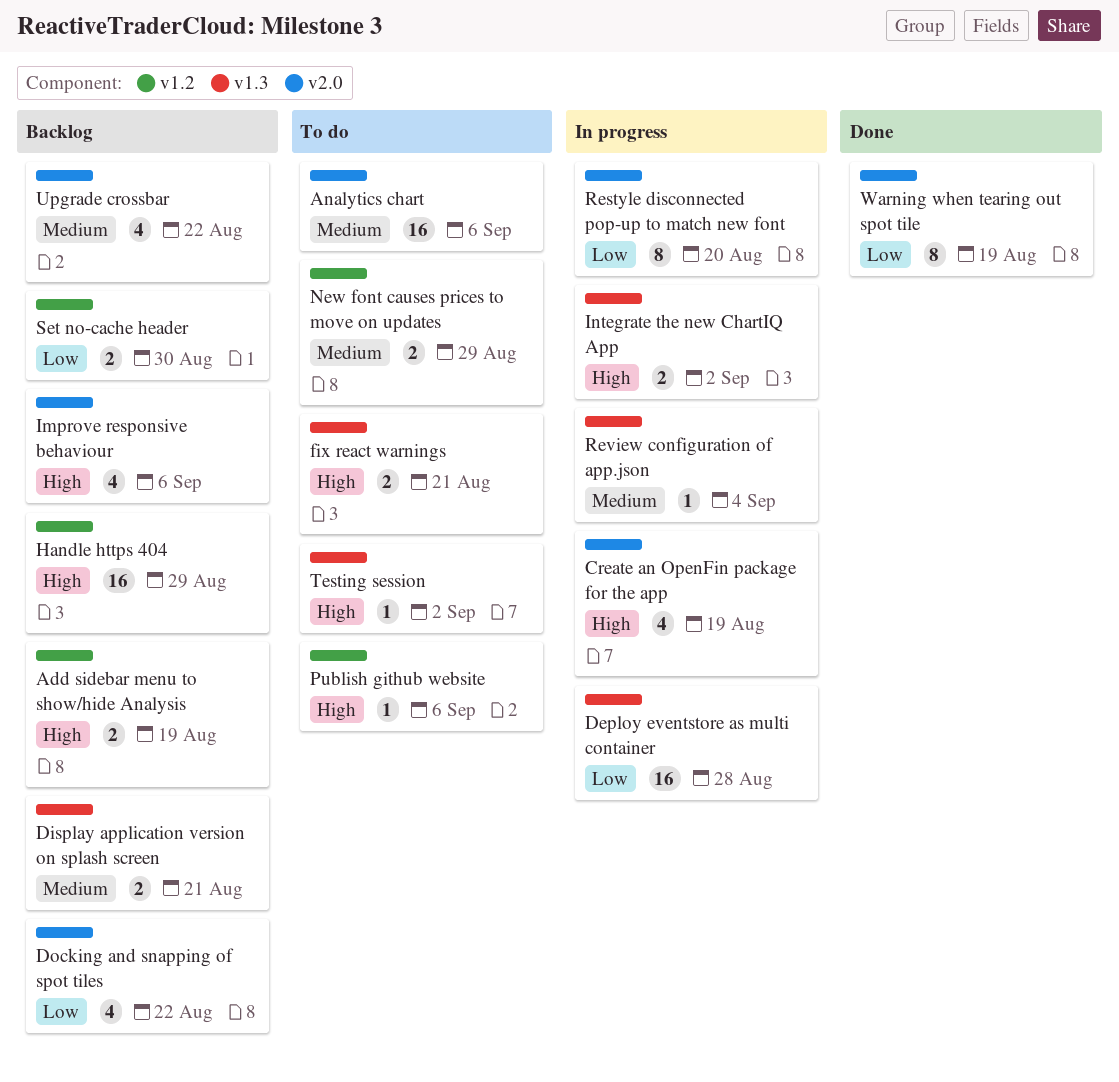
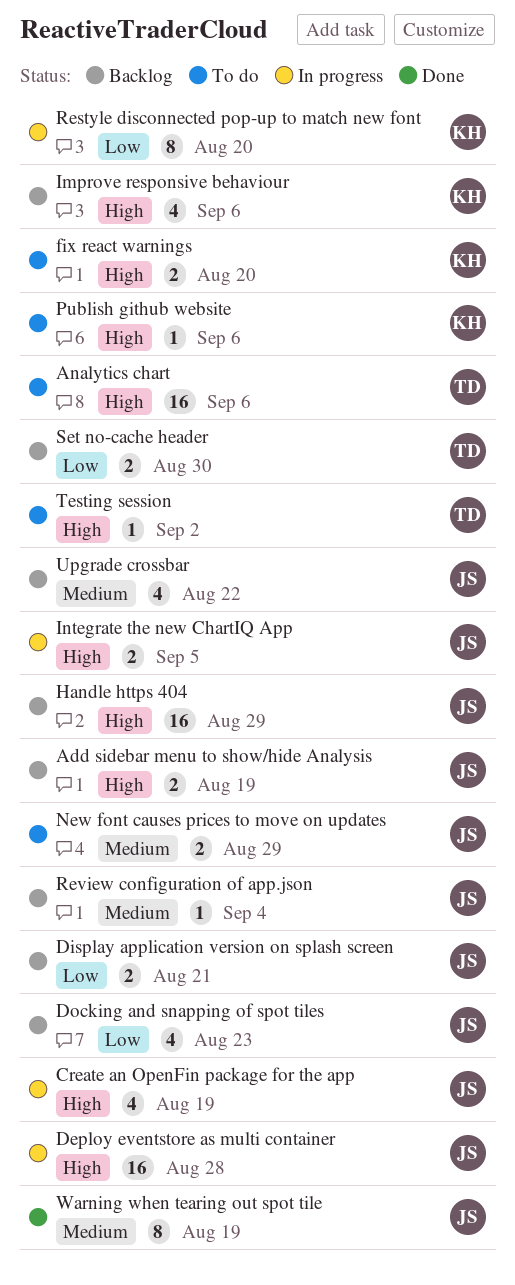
Analytics chart, priority: Medium -> High
Deploy eventstore as multi container, priority: Low -> High
Display application version on splash screen, priority: Medium -> Low
Docking and snapping of spot tiles, due: Aug 22 -> Aug 23
fix react warnings, due: Aug 21 -> Aug 20
Integrate the new ChartIQ App, due: Sep 2 -> Sep 5
Review configuration of app.json, status: In progress -> Backlog
Warning when tearing out spot tile, priority: Low -> Medium

